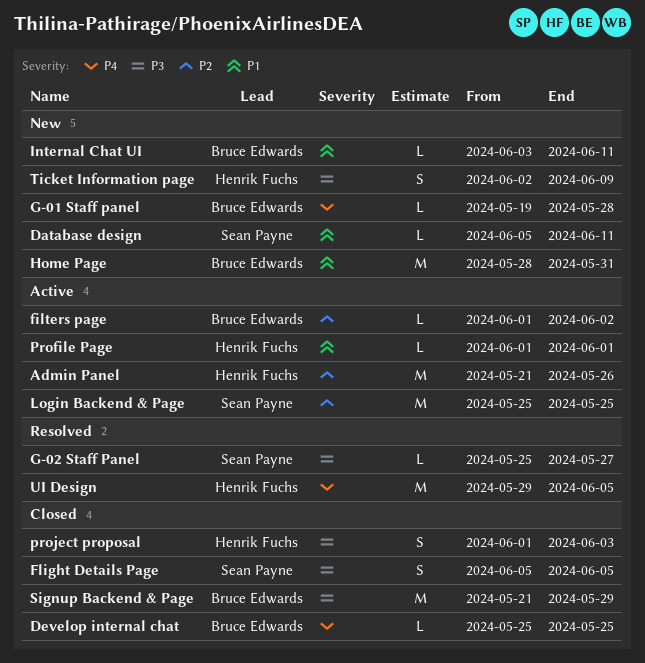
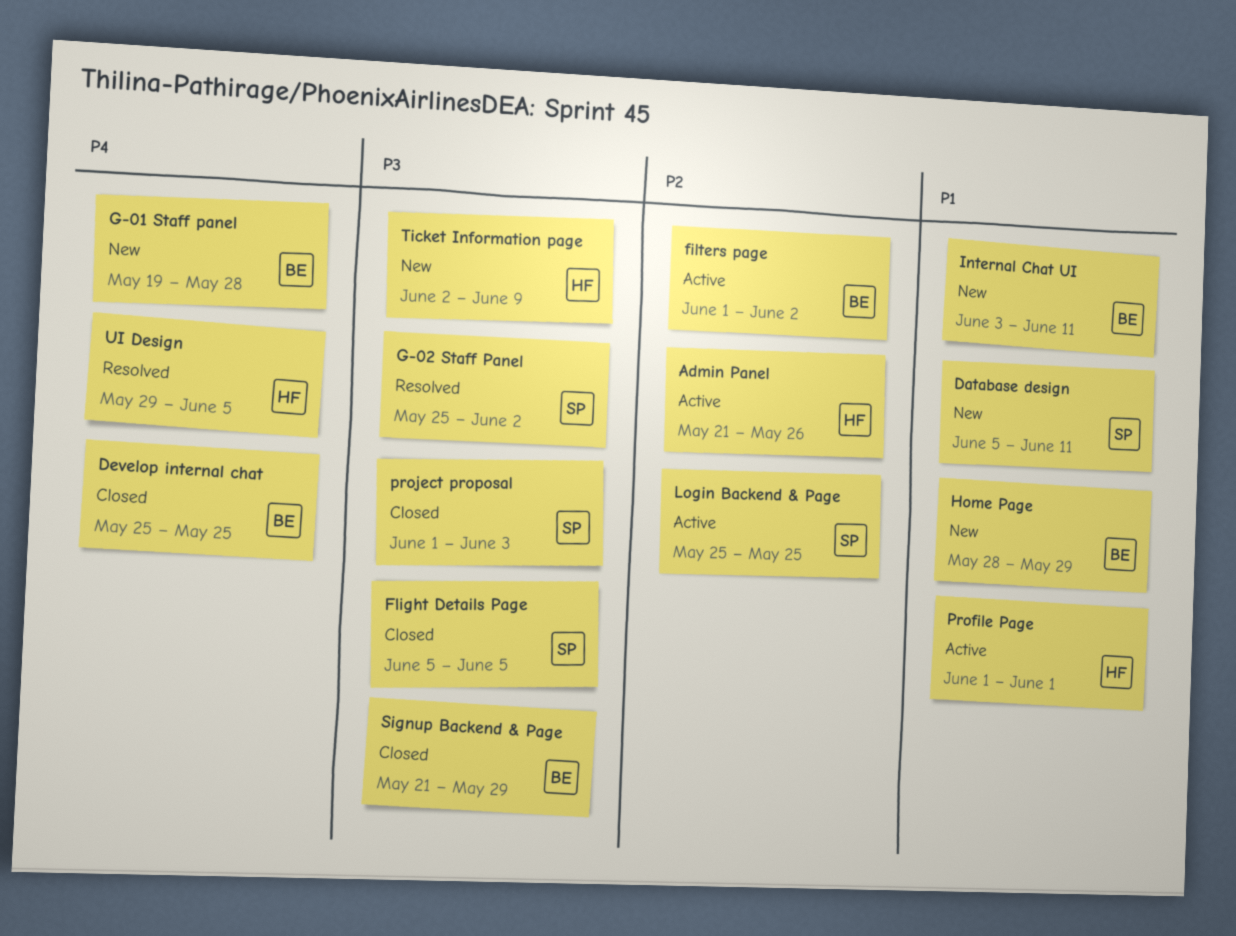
G-02 Staff Panel, due: May 27 -> Jun 2
Home Page, due: May 31 -> May 29
project proposal, owner: Henrik Fuchs -> Sean Payne

